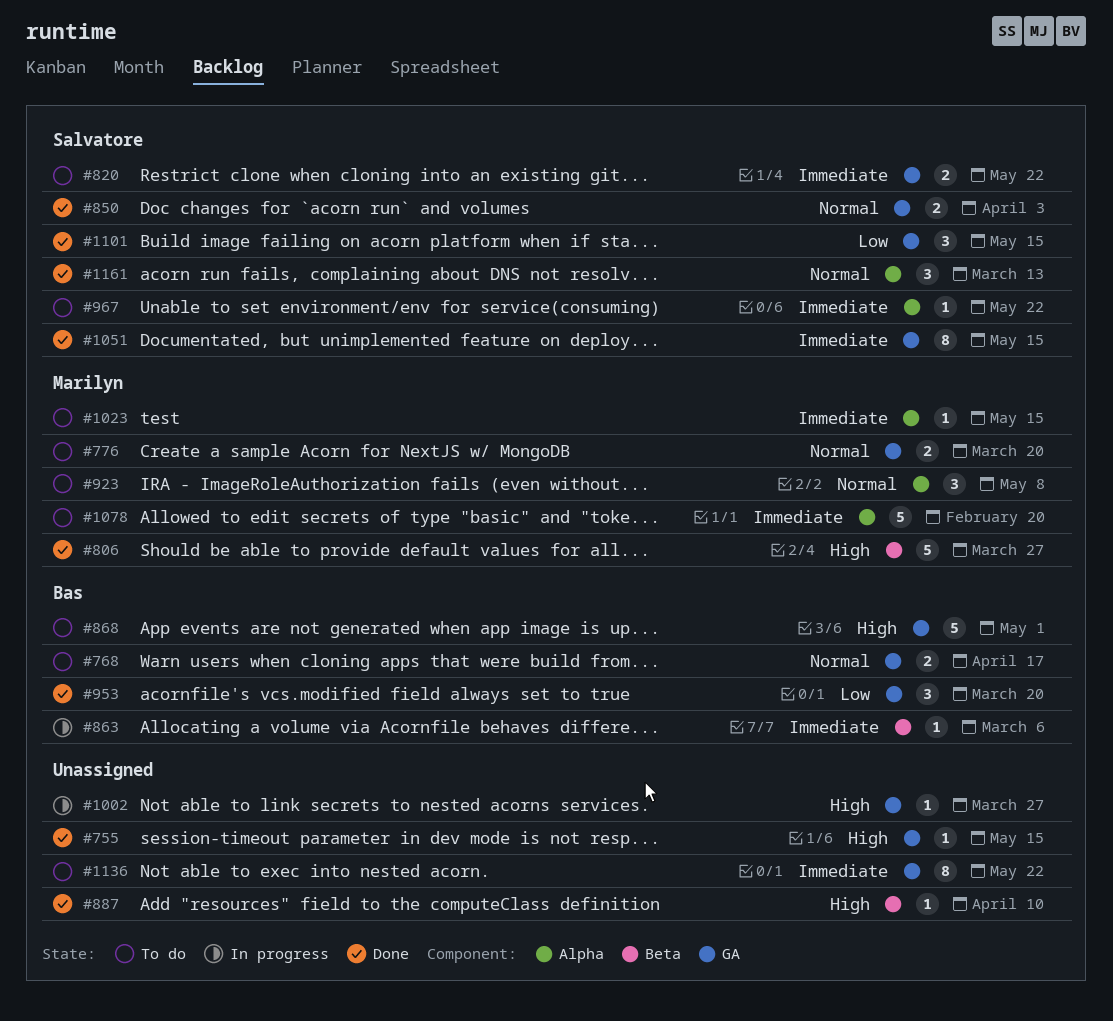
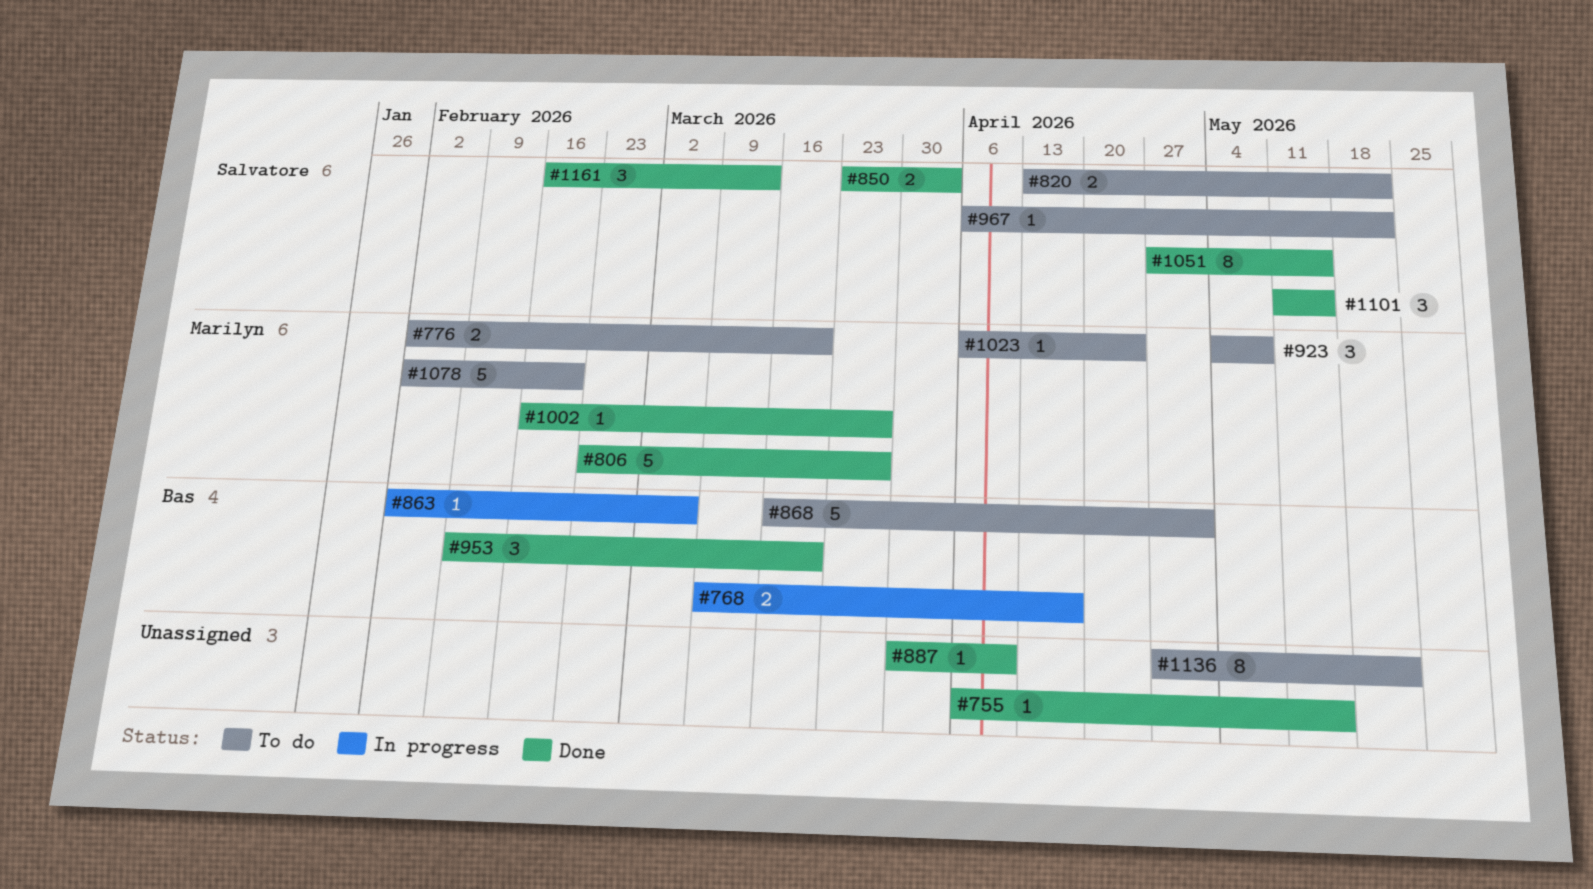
#768, status: To do -> In progress
#1002, status: In progress -> Done
#1002, owner: none -> Marilyn
#1023, due: May 15 -> Apr 24

